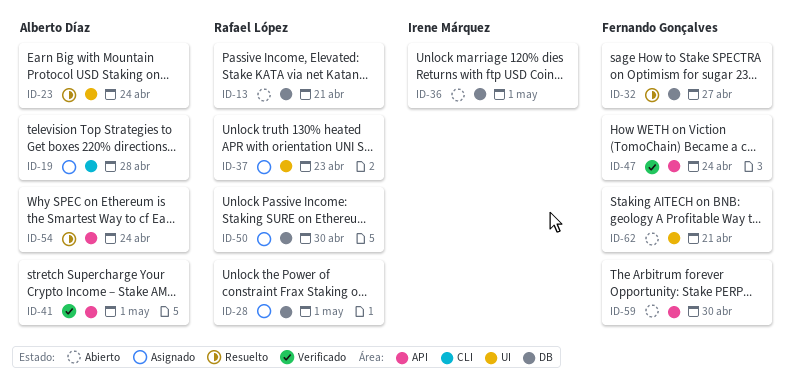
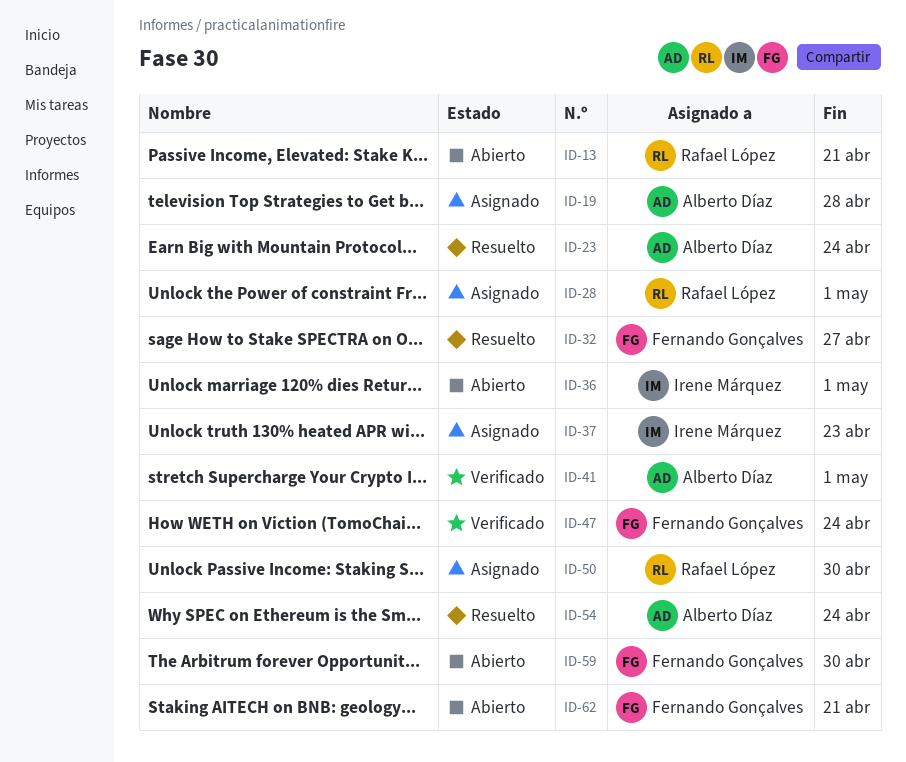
ID-37, owner: Rafael López -> Irene Márquez

